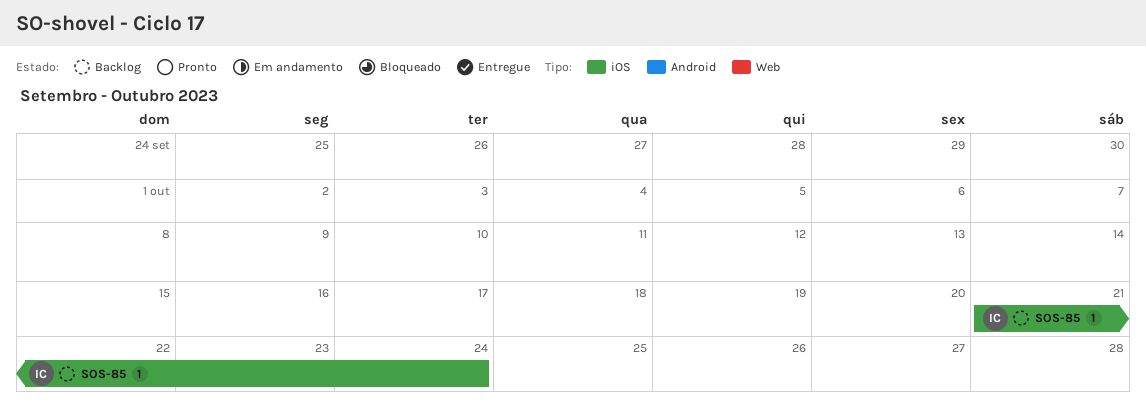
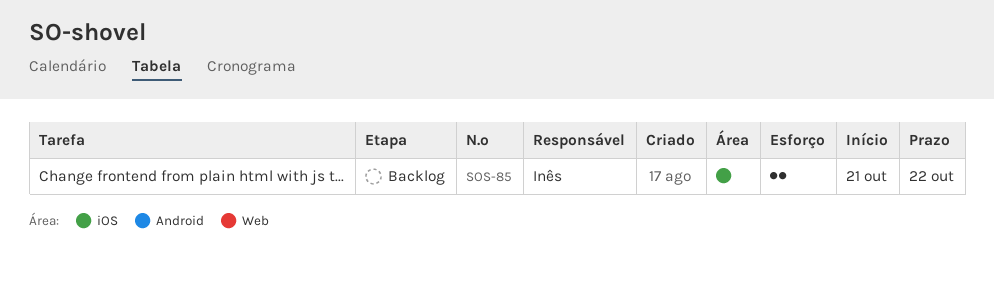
SOS-85, estimate: 1 -> 2
SOS-85, due: Oct 24 -> Oct 22

